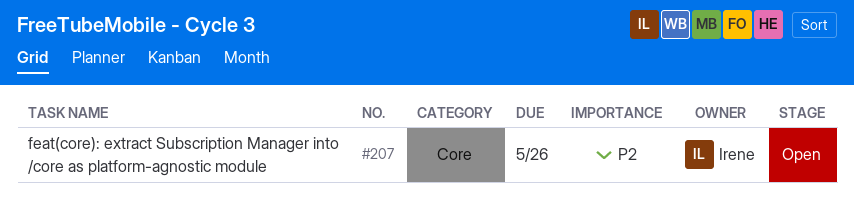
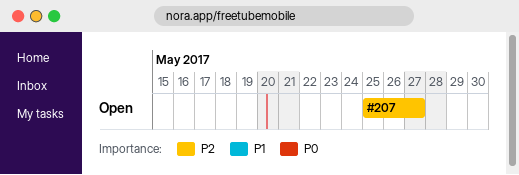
#207, due: May 26 -> May 27

